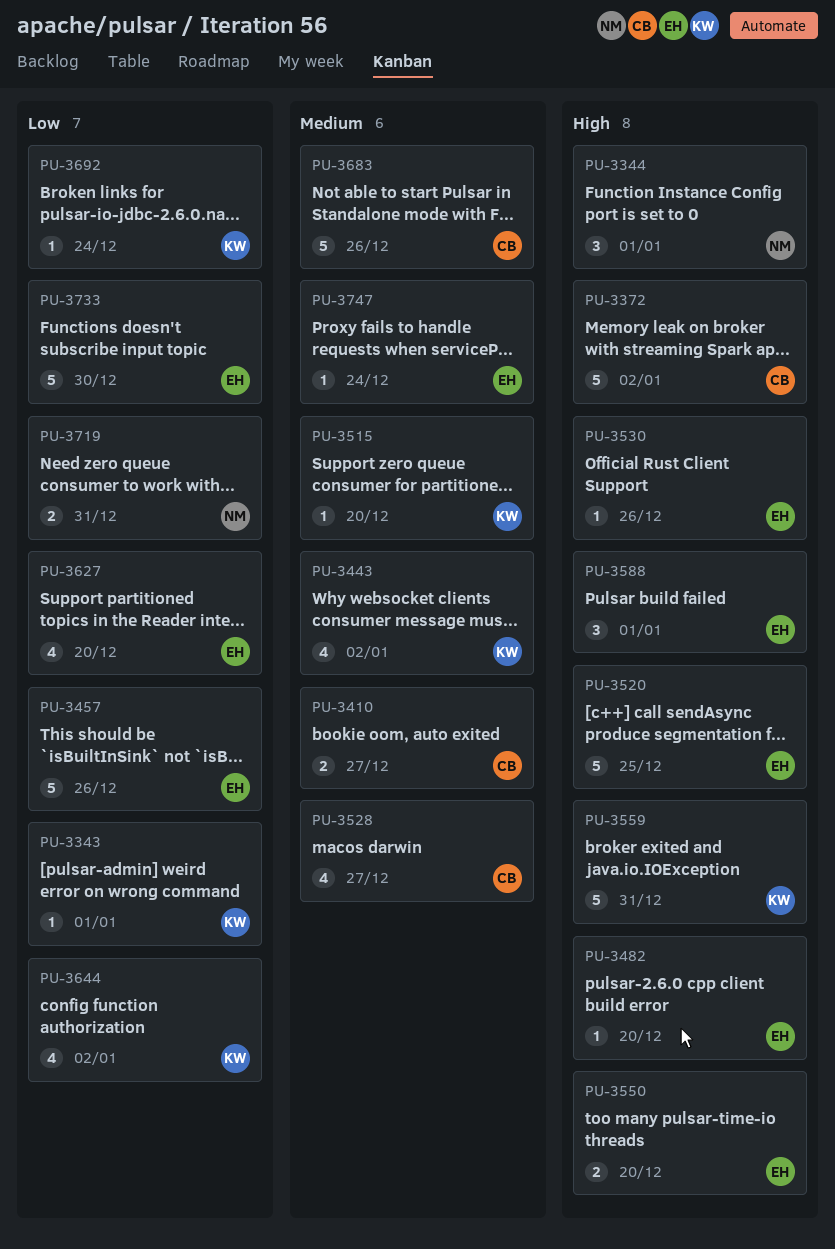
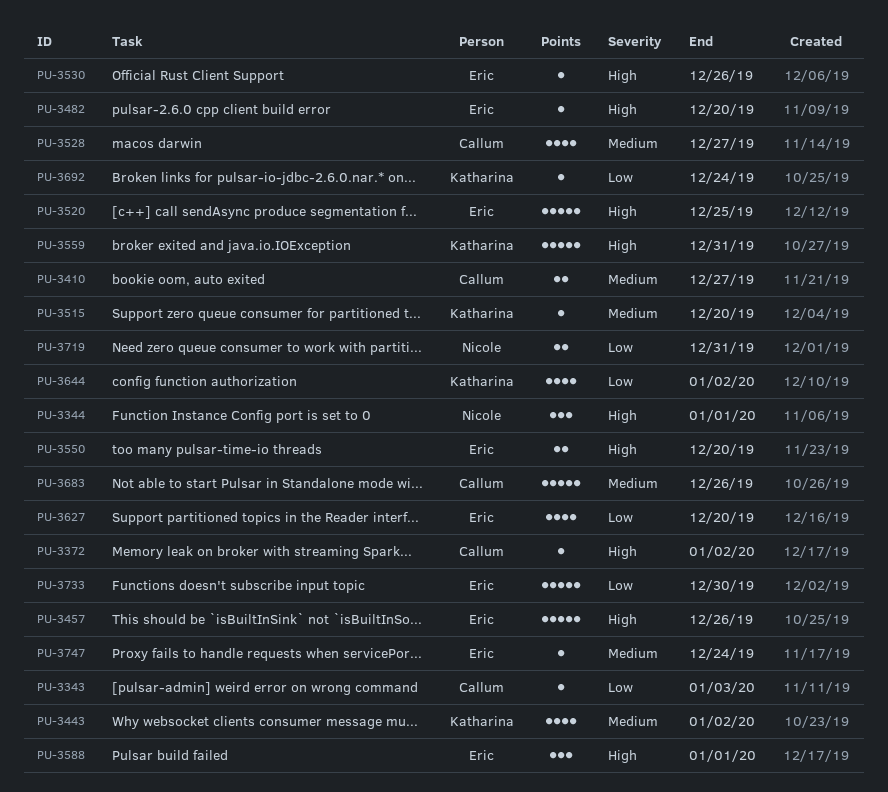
PU-3343, owner: Katharina -> Callum
PU-3343, due: Jan 1 -> Jan 3
PU-3372, estimate: 5 -> 1
PU-3457, priority: Low -> High

